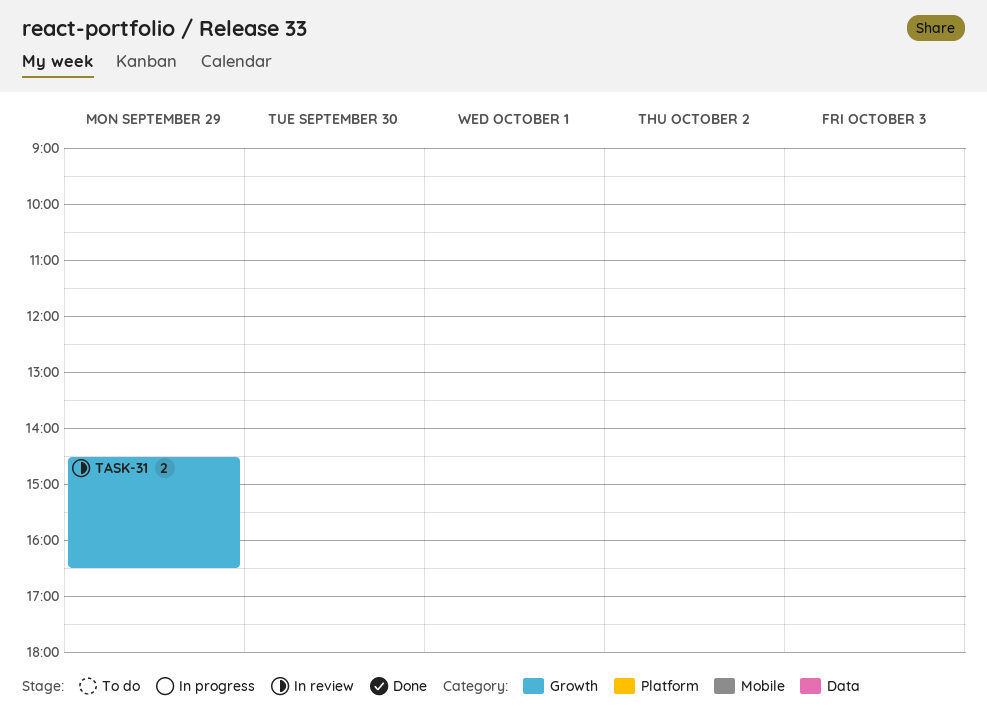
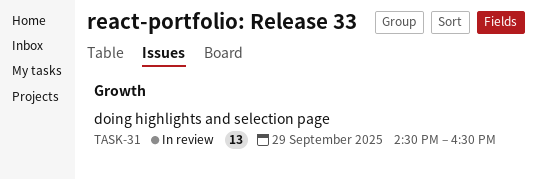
TASK-31, estimate: 2 -> 13

